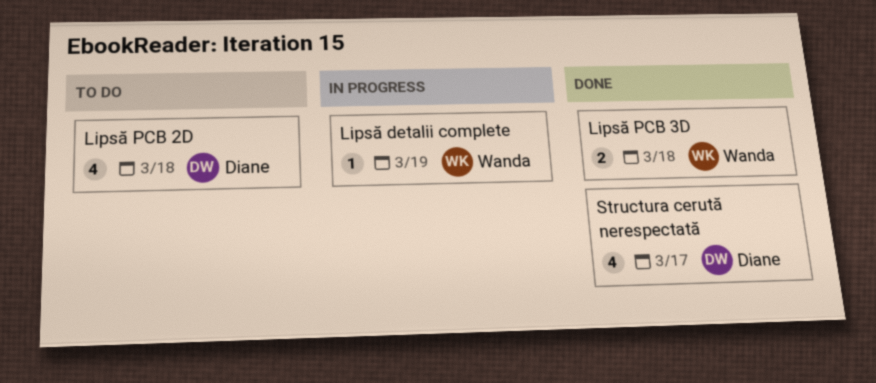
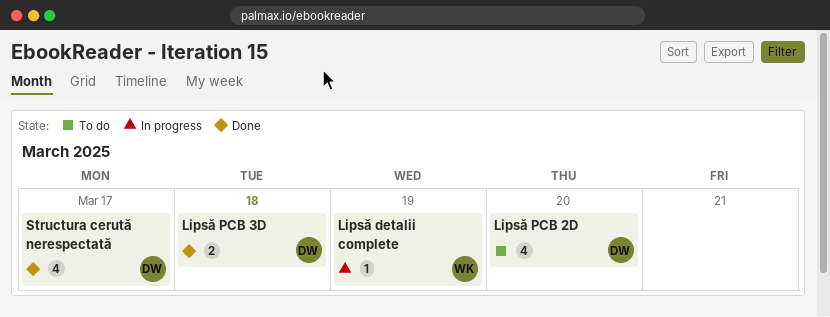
Lipsă PCB 2D, due: Mar 18 -> Mar 20
Lipsă PCB 3D, owner: Wanda -> Diane

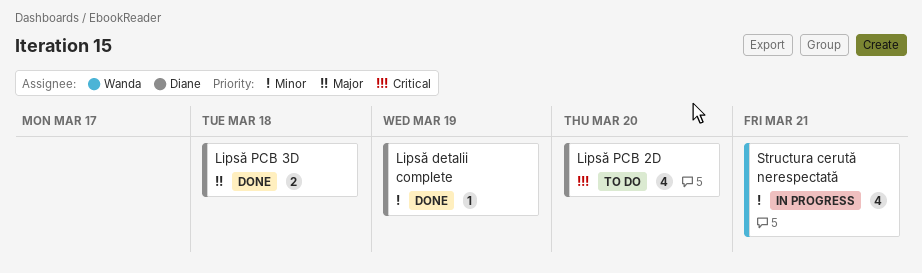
Lipsă detalii complete, status: In progress -> Done
Lipsă detalii complete, owner: Wanda -> Diane
Structura cerută nerespectată, status: Done -> In progress
Structura cerută nerespectată, owner: Diane -> Wanda
Structura cerută nerespectată, due: Mar 17 -> Mar 21

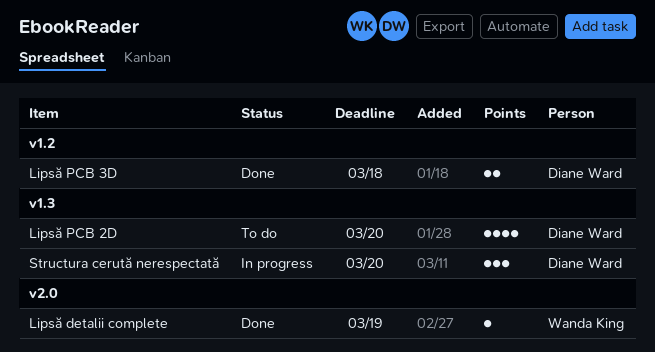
Lipsă detalii complete, owner: Diane Ward -> Wanda King
Structura cerută nerespectată, owner: Wanda King -> Diane Ward
Structura cerută nerespectată, estimate: 4 -> 3
Structura cerută nerespectată, due: Mar 21 -> Mar 20

